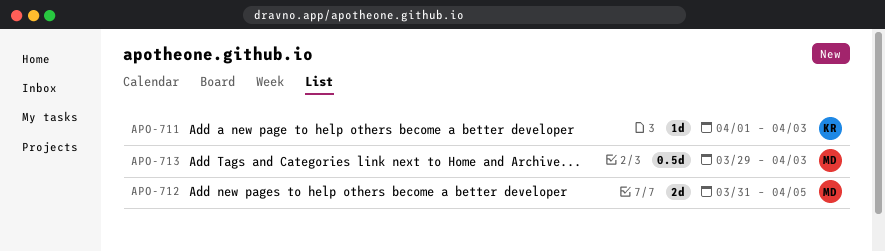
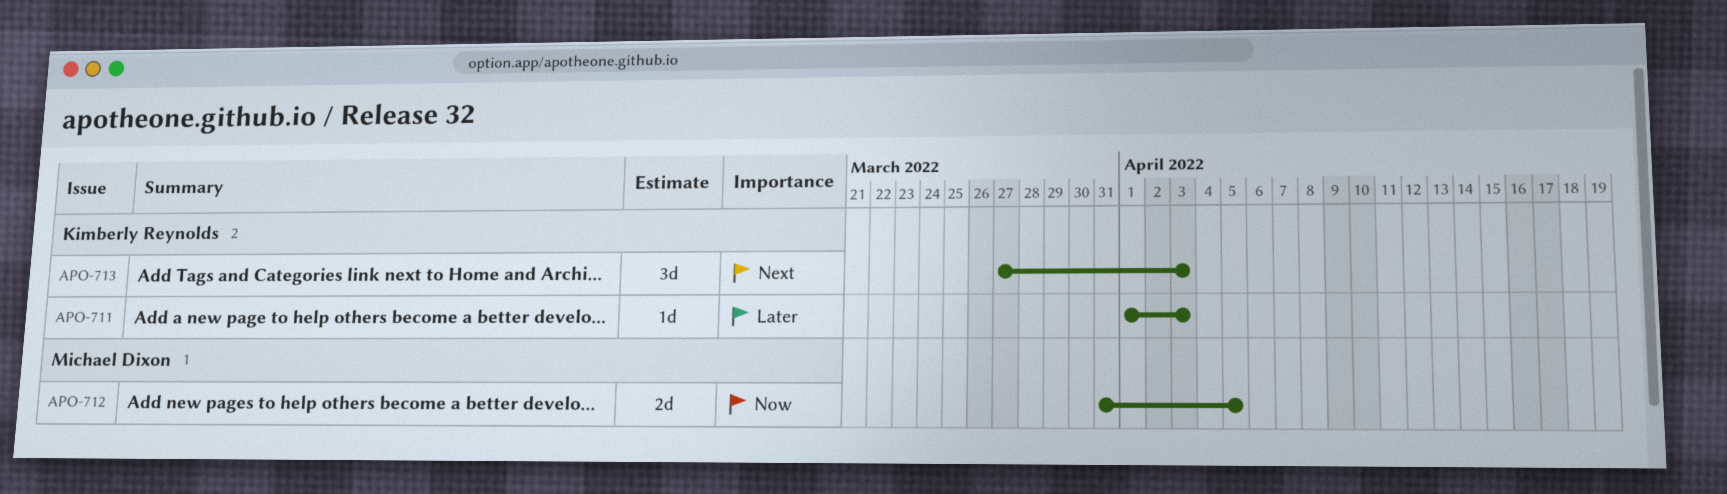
APO-713, owner: Michael Dixon -> Kimberly Reynolds
APO-713, estimate: 0.5d -> 3d
APO-713, start: Mar 29 -> Mar 27

